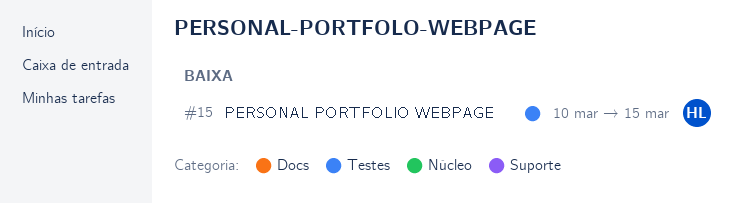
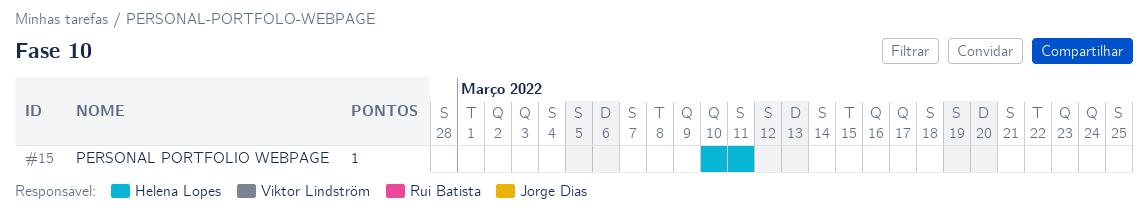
#15, due: Mar 15 -> Mar 11

